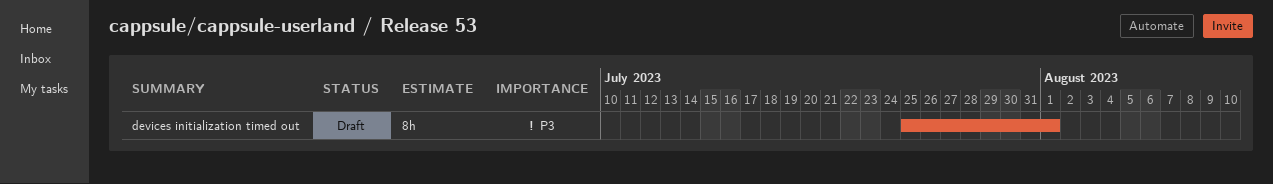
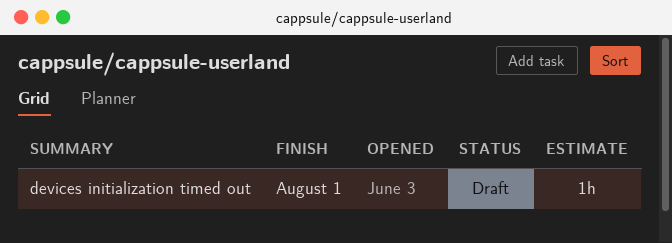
devices initialization timed out, estimate: 8h -> 1h

